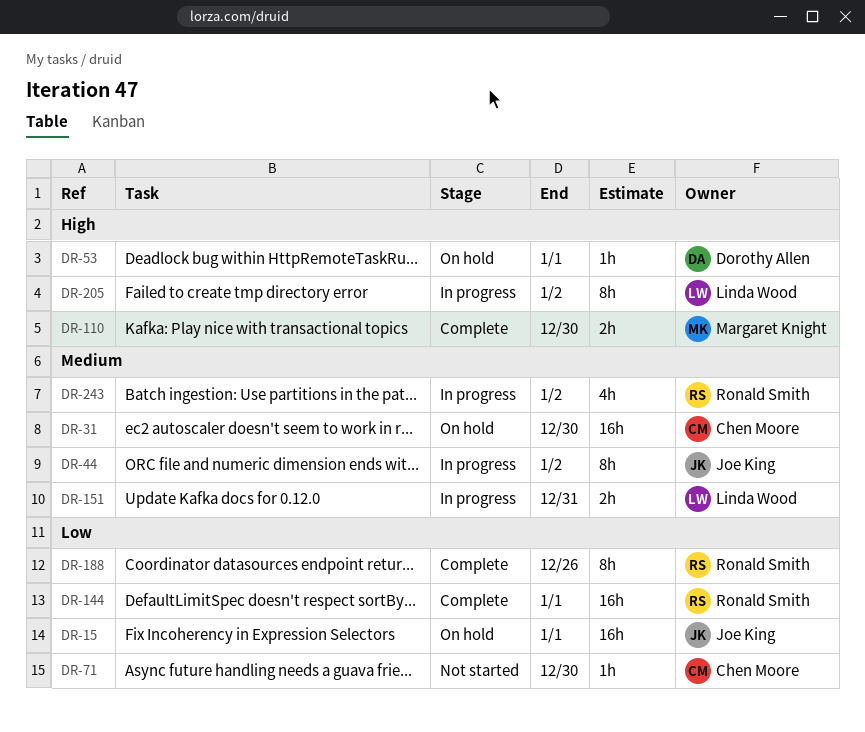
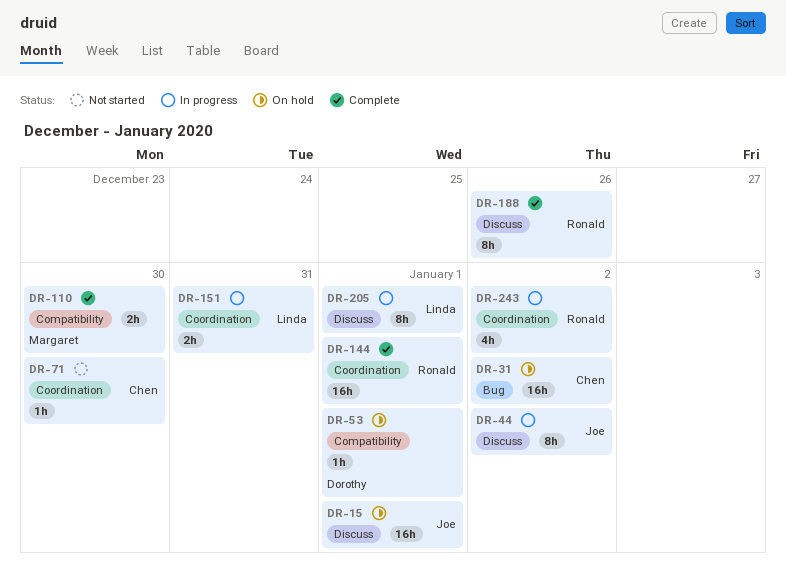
DR-31, due: Dec 30 -> Jan 2
DR-205, due: Jan 2 -> Jan 1

